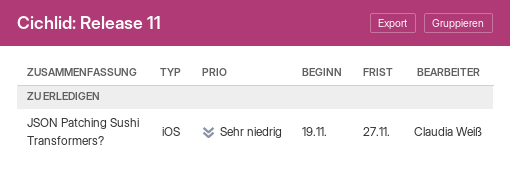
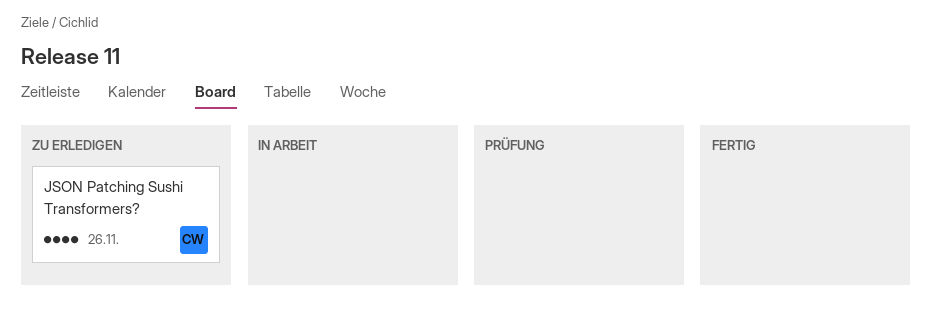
JSON Patching Sushi Transformers?, due: Nov 27 -> Nov 26

